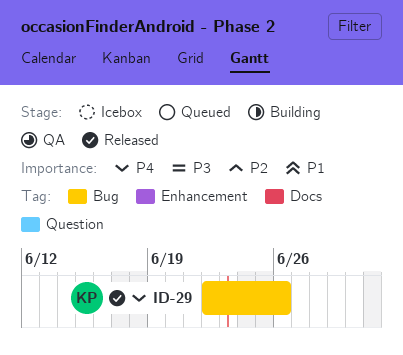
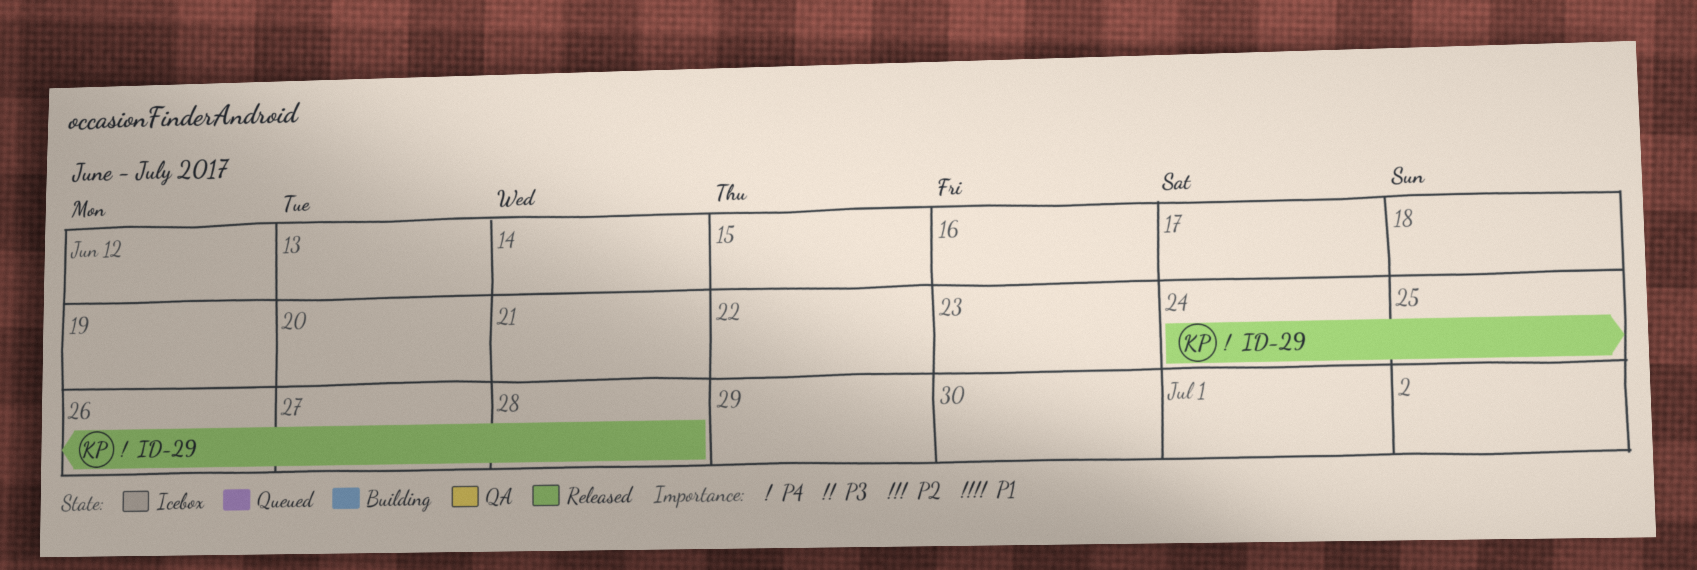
ID-29, start: Jun 22 -> Jun 24
ID-29, due: Jun 26 -> Jun 28

